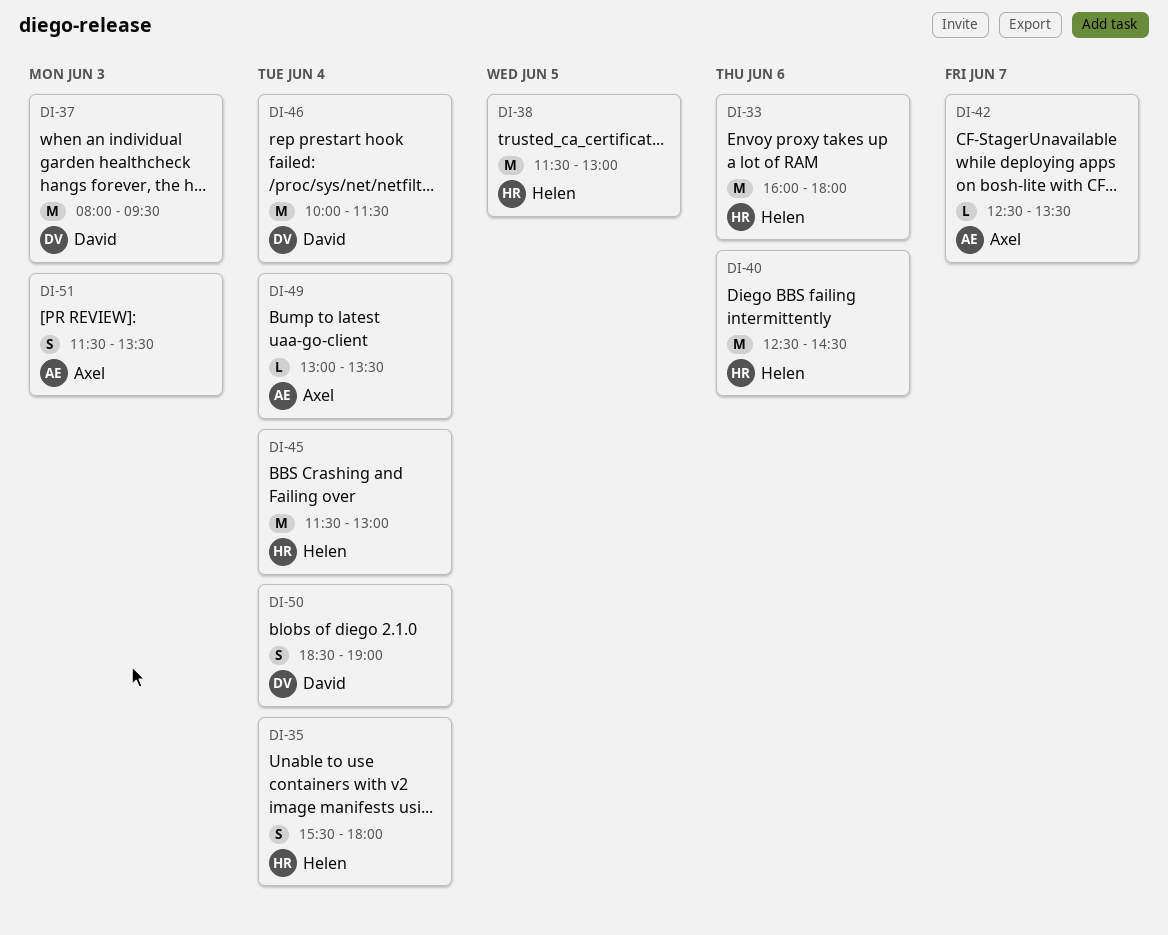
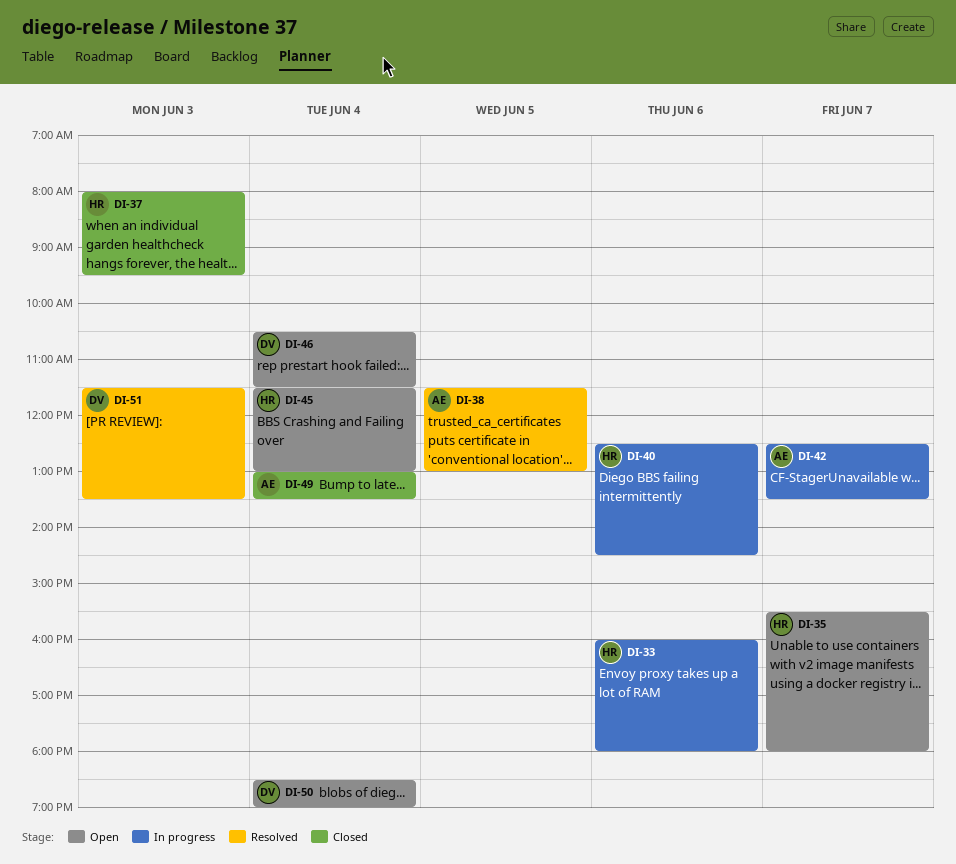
DI-35, day: Jun 4 -> Jun 7
DI-37, owner: David -> Helen
DI-38, owner: Helen -> Axel
DI-46, begins: 10:00 -> 10:30
DI-51, owner: Axel -> David

